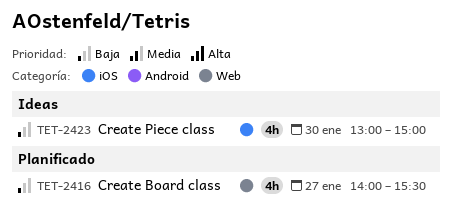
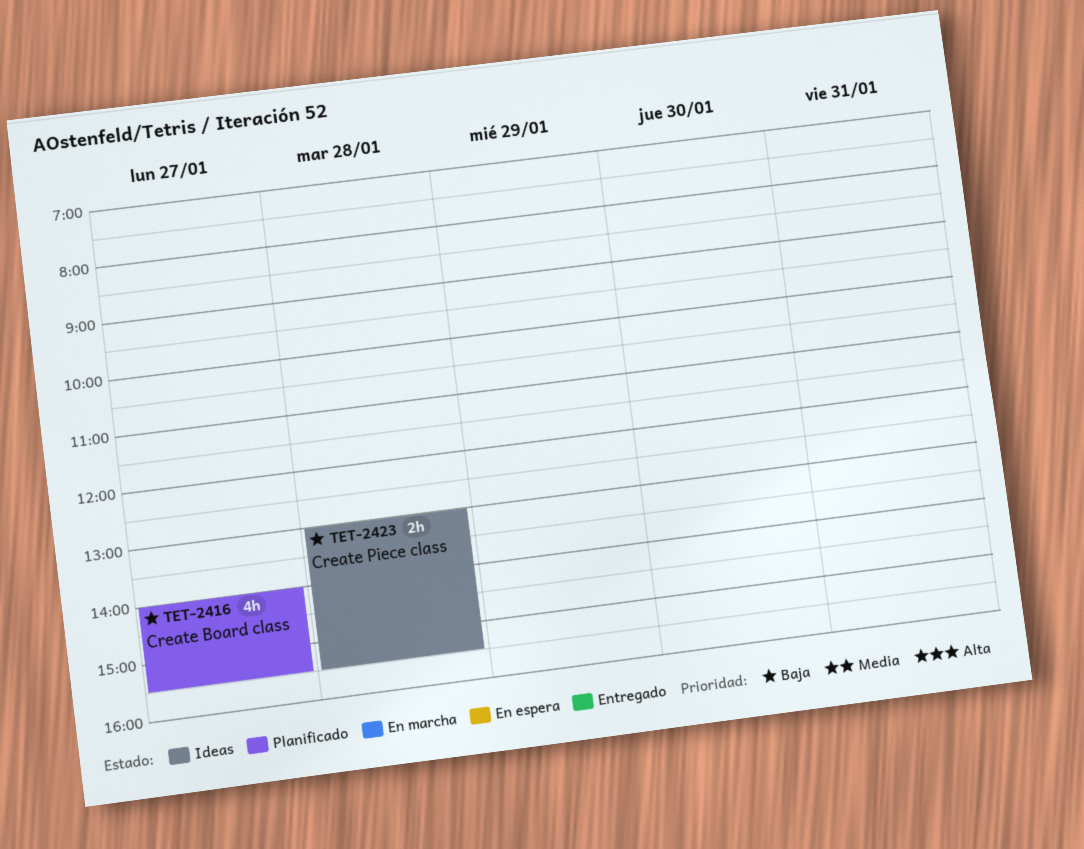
TET-2423, estimate: 4h -> 2h
TET-2423, day: Jan 30 -> Jan 28
TET-2423, ends: 15:00 -> 15:30

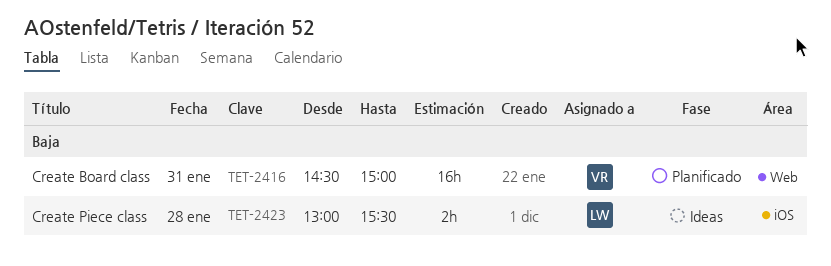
TET-2416, estimate: 4h -> 16h
TET-2416, day: Jan 27 -> Jan 31
TET-2416, begins: 14:00 -> 14:30
TET-2416, ends: 15:30 -> 15:00

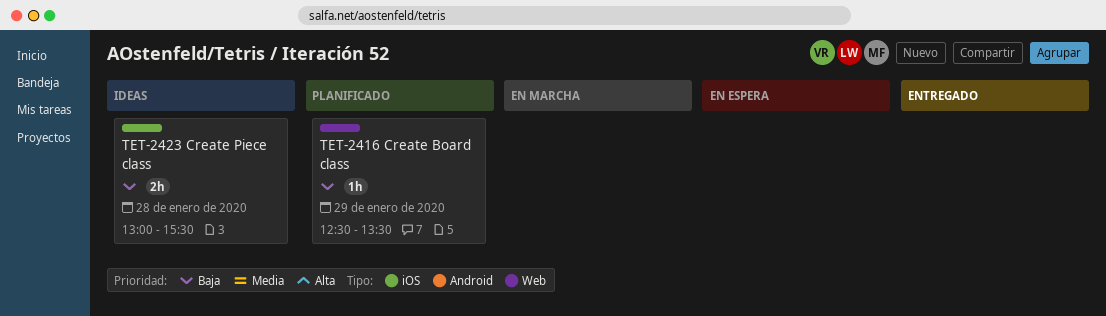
TET-2416, estimate: 16h -> 1h
TET-2416, day: Jan 31 -> Jan 29
TET-2416, begins: 14:30 -> 12:30
TET-2416, ends: 15:00 -> 13:30

